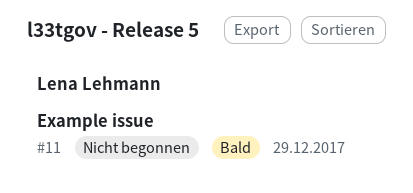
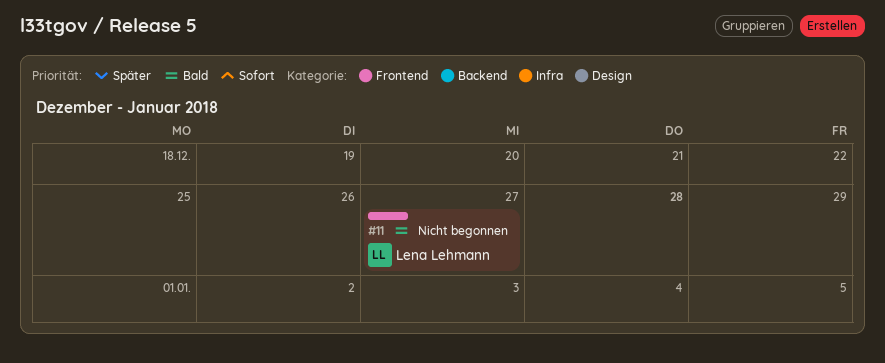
#11, due: Dec 29 -> Dec 27

